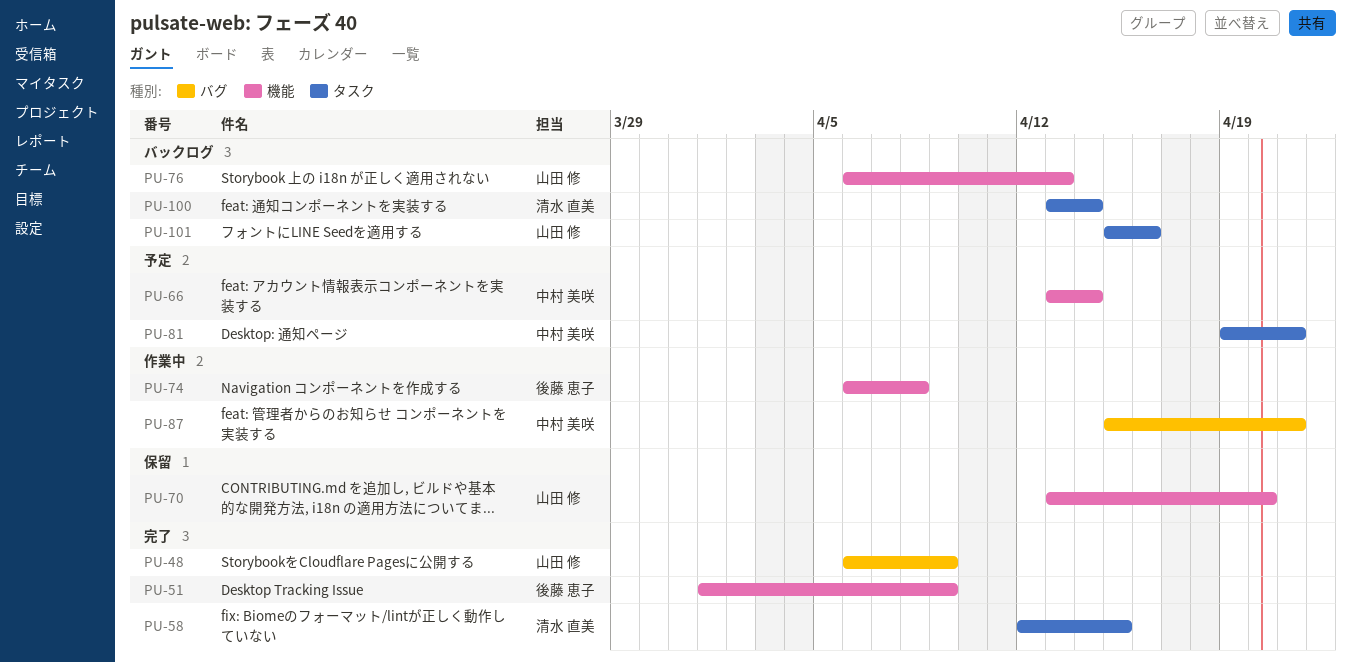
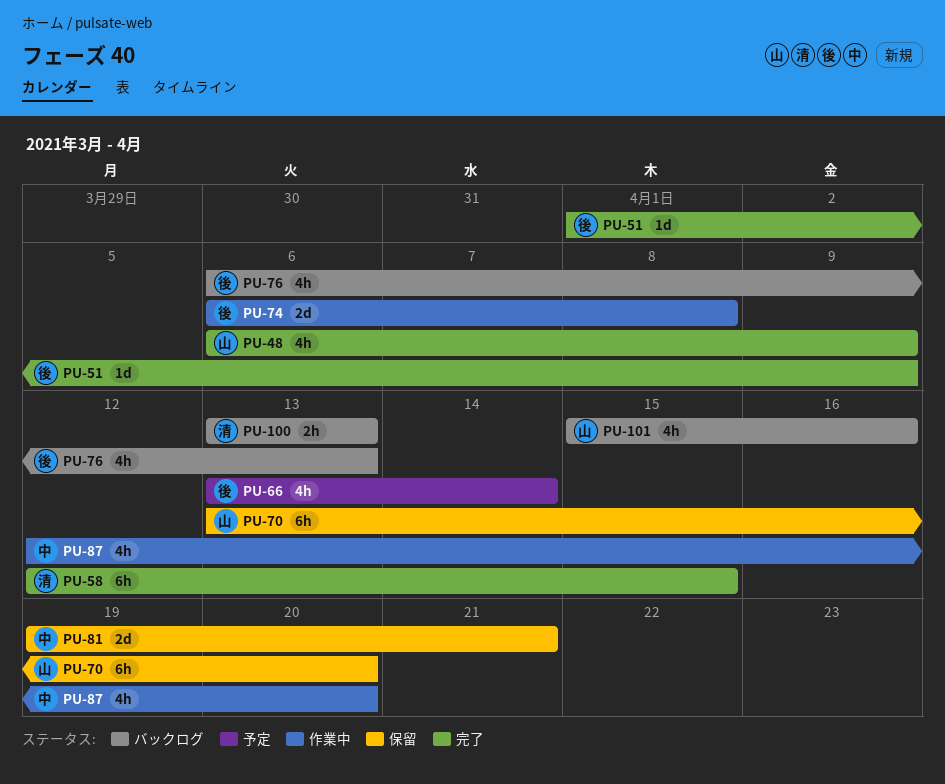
PU-66, owner: 中村 美咲 -> 後藤 恵子
PU-76, owner: 山田 修 -> 後藤 恵子
PU-81, status: 予定 -> 保留
PU-87, start: Apr 15 -> Apr 12
PU-87, due: Apr 21 -> Apr 20
PU-100, due: Apr 14 -> Apr 13

